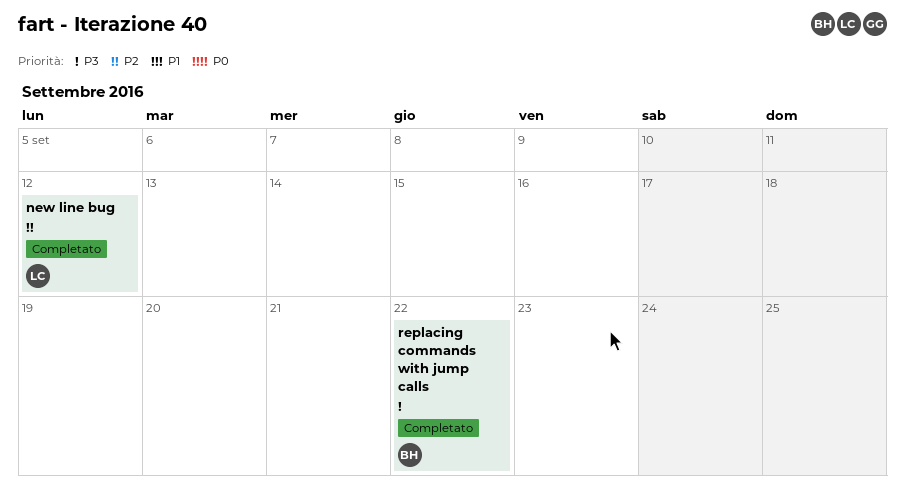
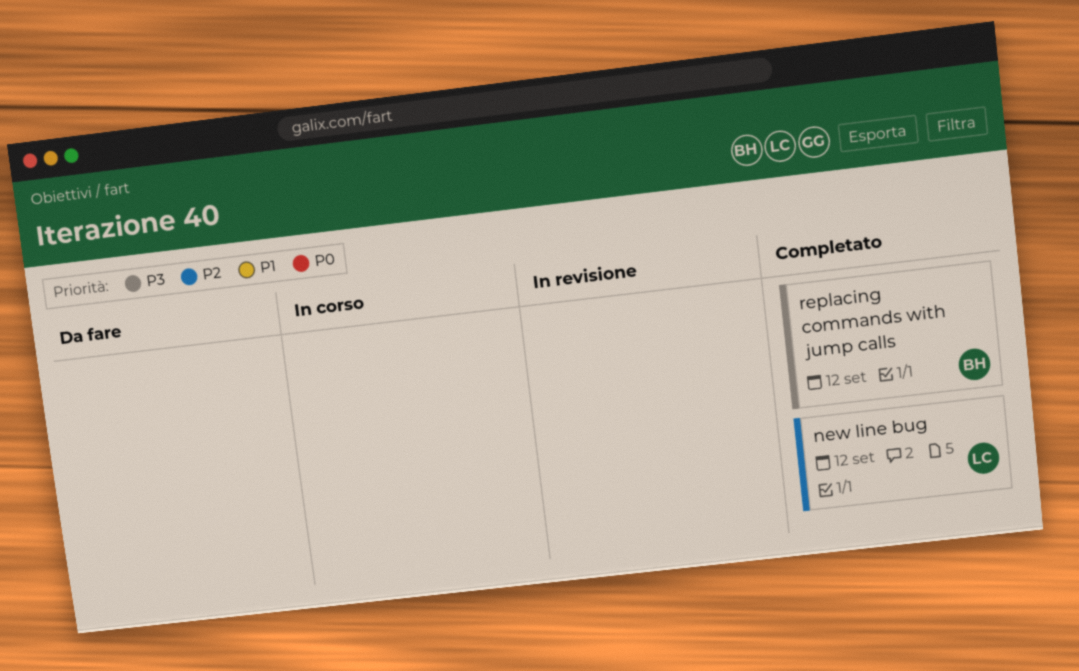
replacing commands with jump calls, due: Sep 22 -> Sep 12

